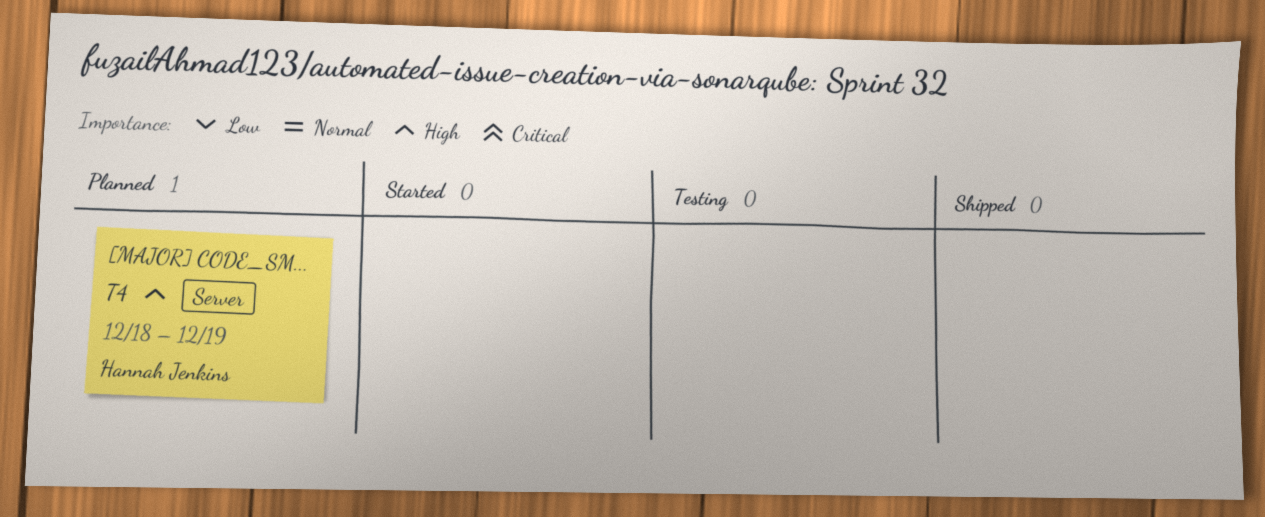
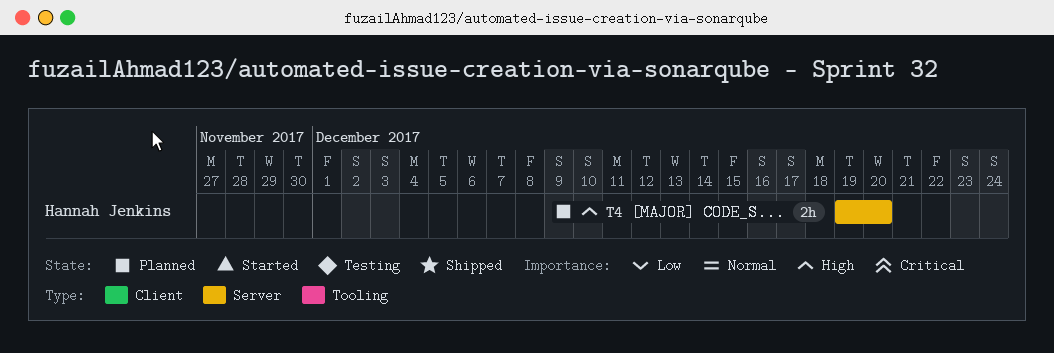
T4, start: Dec 18 -> Dec 19
T4, due: Dec 19 -> Dec 20

